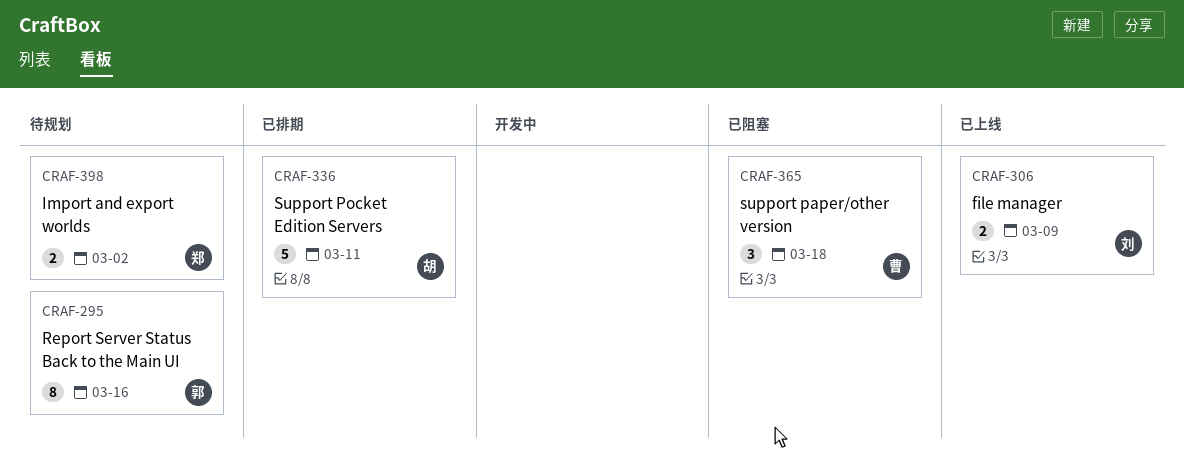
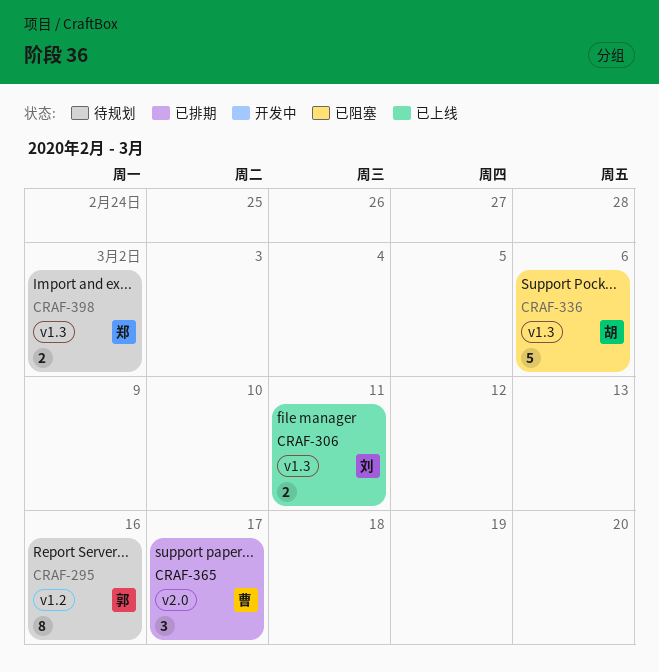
CRAF-306, due: Mar 9 -> Mar 11
CRAF-336, status: 已排期 -> 已阻塞
CRAF-336, due: Mar 11 -> Mar 6
CRAF-365, status: 已阻塞 -> 已排期
CRAF-365, due: Mar 18 -> Mar 17

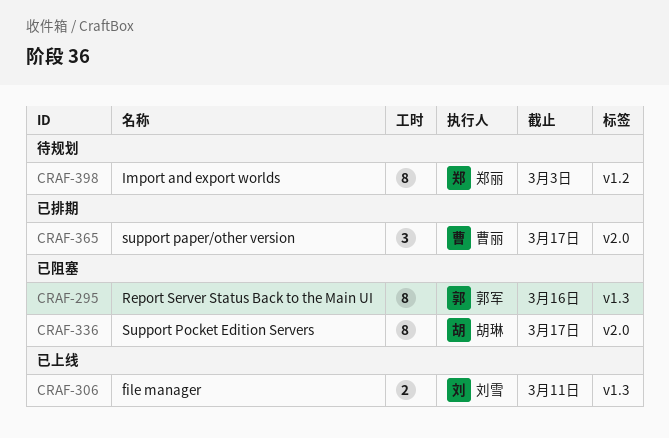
CRAF-295, status: 待规划 -> 已阻塞
CRAF-295, label: v1.2 -> v1.3
CRAF-336, label: v1.3 -> v2.0
CRAF-336, estimate: 5 -> 8
CRAF-336, due: Mar 6 -> Mar 17
CRAF-398, label: v1.3 -> v1.2
CRAF-398, estimate: 2 -> 8
CRAF-398, due: Mar 2 -> Mar 3

